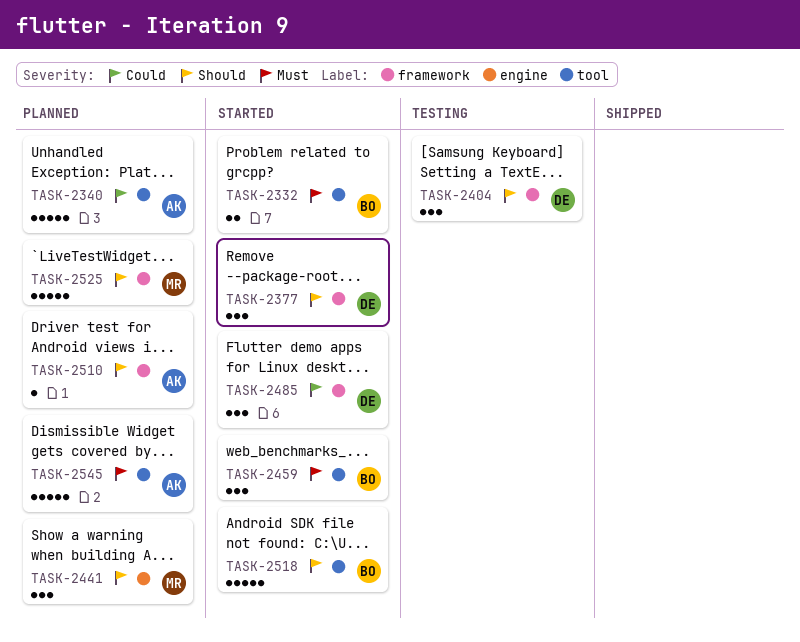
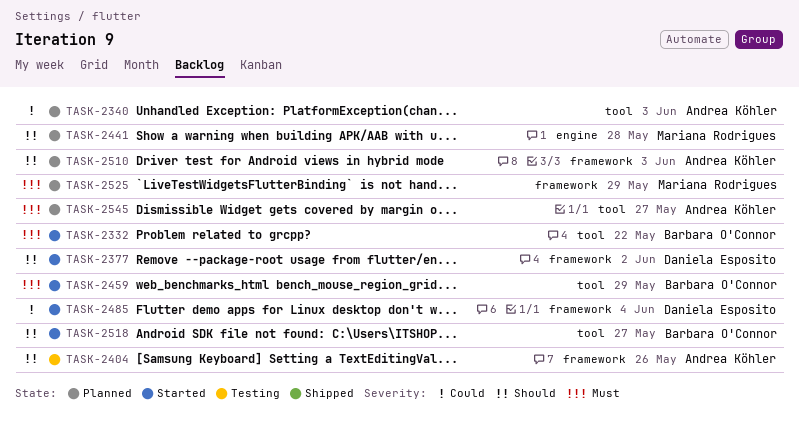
TASK-2404, owner: Daniela Esposito -> Andrea Köhler
TASK-2525, priority: Should -> Must

